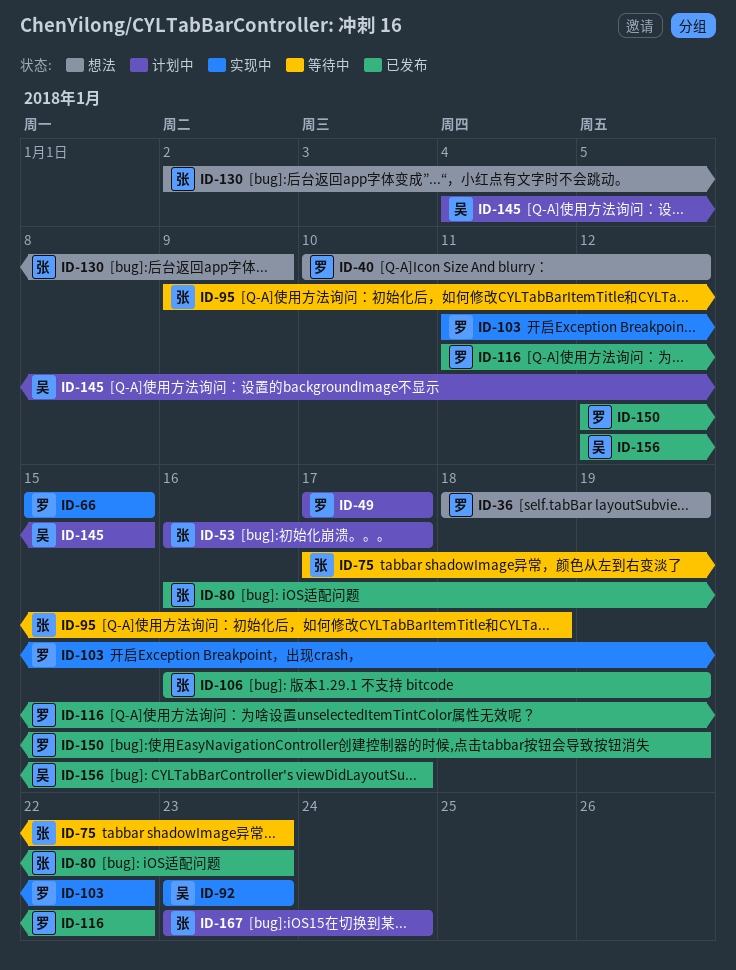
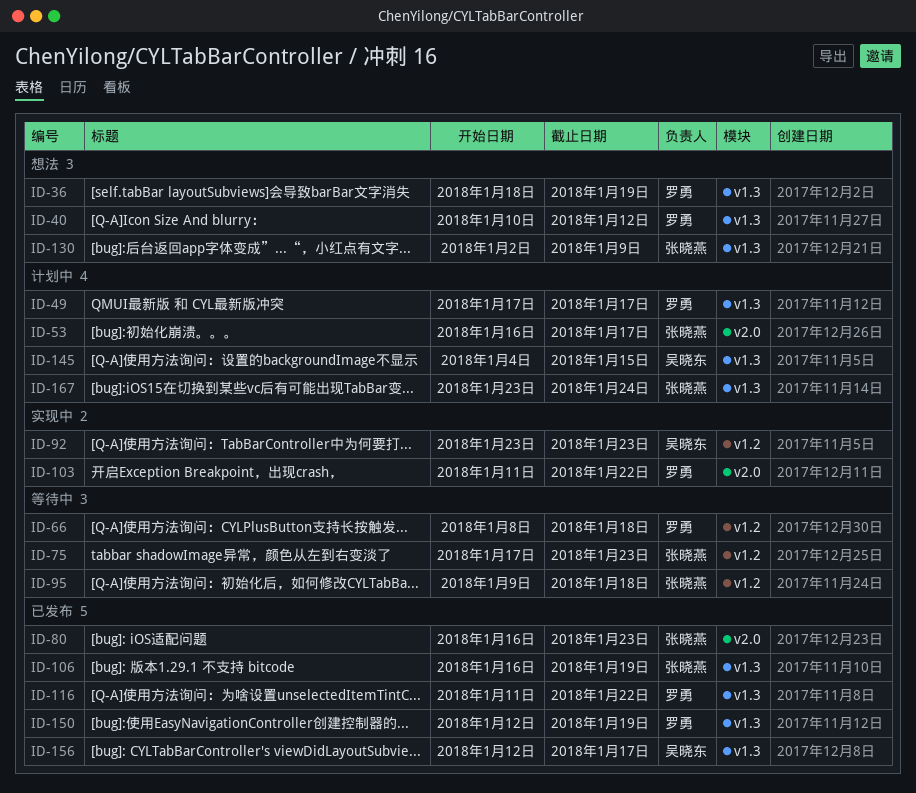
ID-66, status: 实现中 -> 等待中
ID-66, start: Jan 15 -> Jan 8
ID-66, due: Jan 15 -> Jan 18

